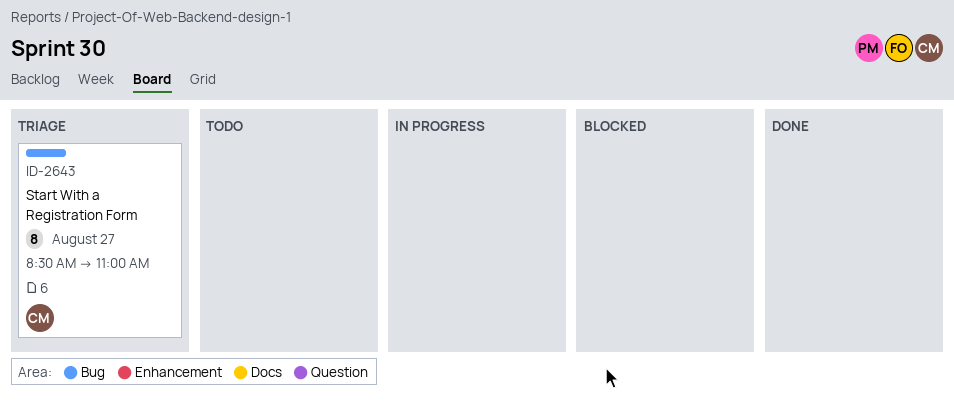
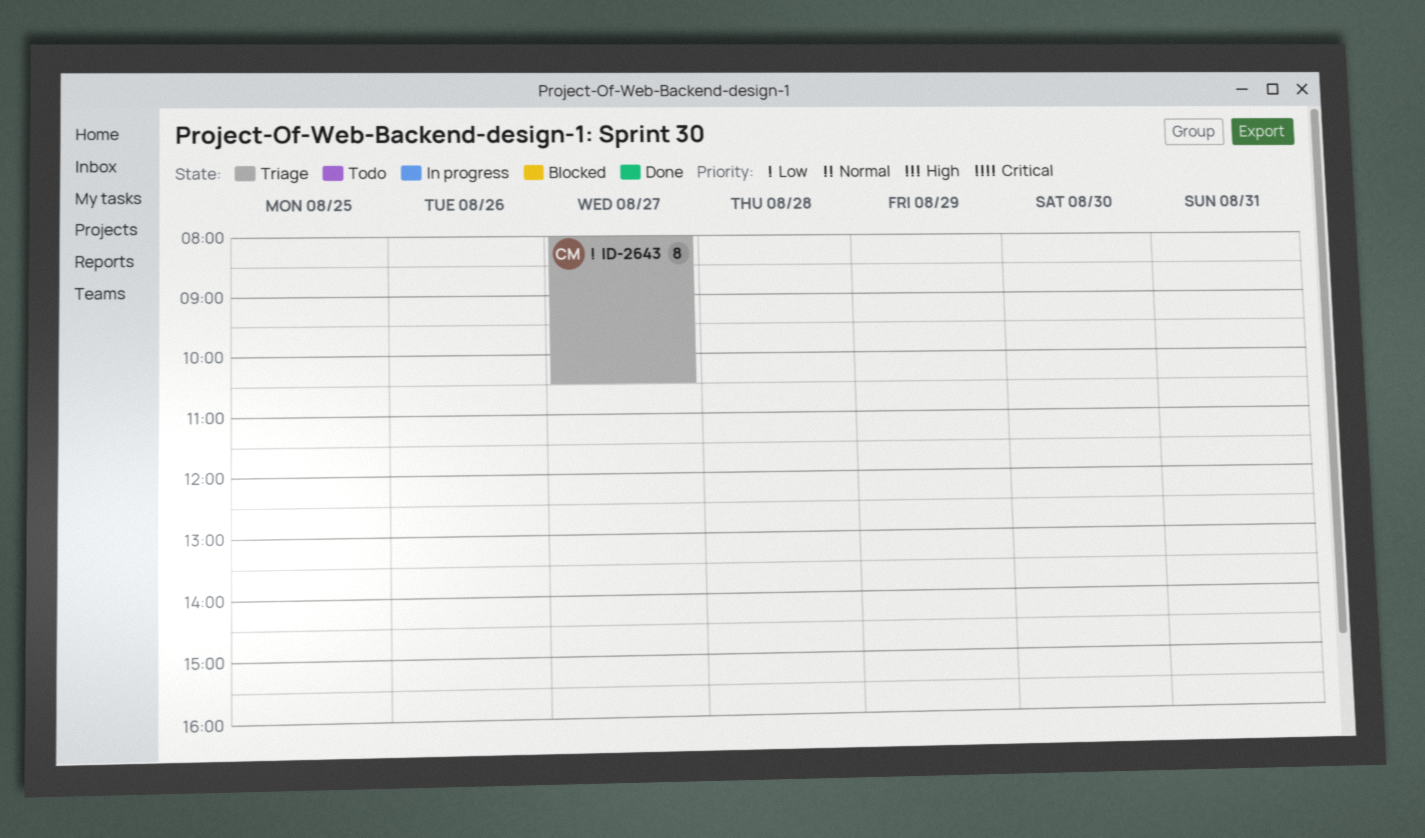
ID-2643, begins: 08:30 -> 08:00
ID-2643, ends: 11:00 -> 10:30

